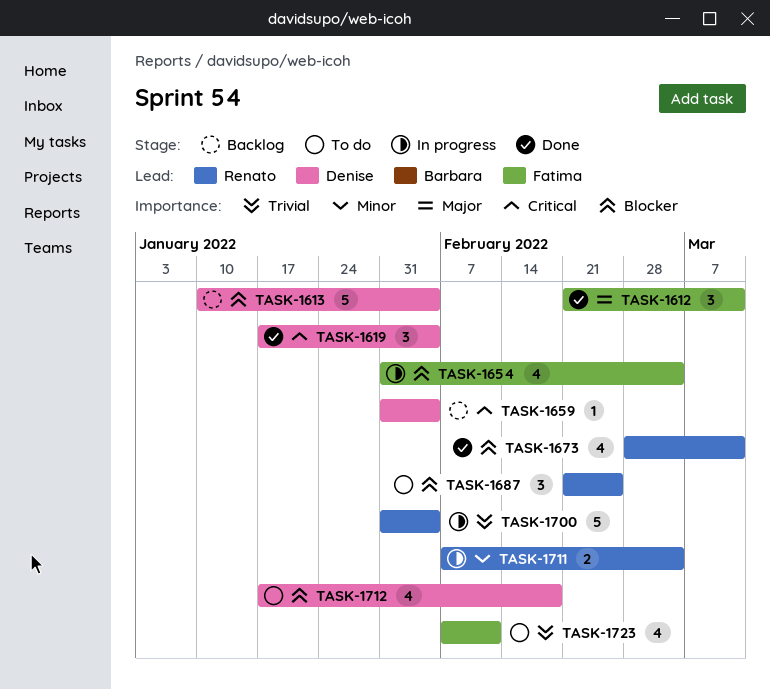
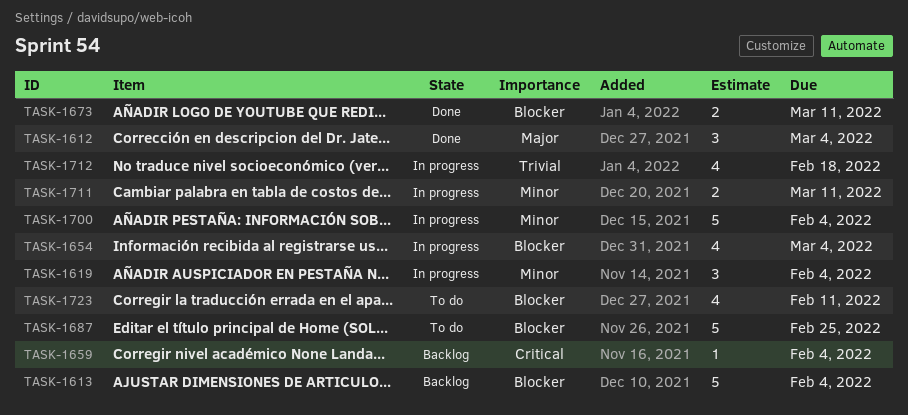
TASK-1612, due: Mar 11 -> Mar 4
TASK-1619, status: Done -> In progress
TASK-1619, priority: Critical -> Minor
TASK-1673, estimate: 4 -> 2
TASK-1687, estimate: 3 -> 5
TASK-1700, priority: Trivial -> Minor
TASK-1711, due: Mar 4 -> Mar 11
TASK-1712, status: To do -> In progress
TASK-1712, priority: Blocker -> Trivial
TASK-1723, priority: Trivial -> Blocker

